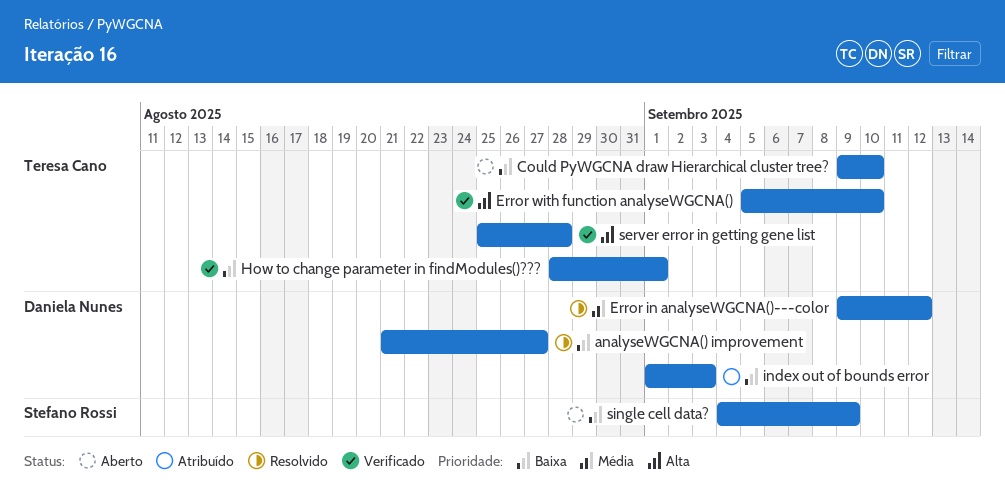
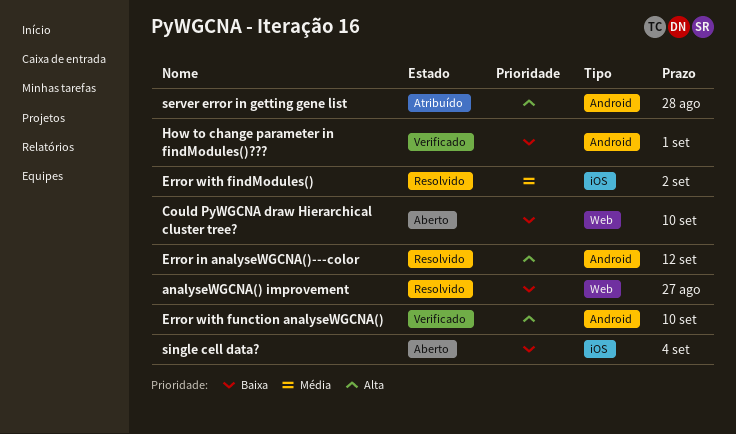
Error in analyseWGCNA()---color, priority: Média -> Alta
Error with findModules(): none -> present
index out of bounds error: present -> none
server error in getting gene list, status: Verificado -> Atribuído
single cell data?, due: Sep 9 -> Sep 4

